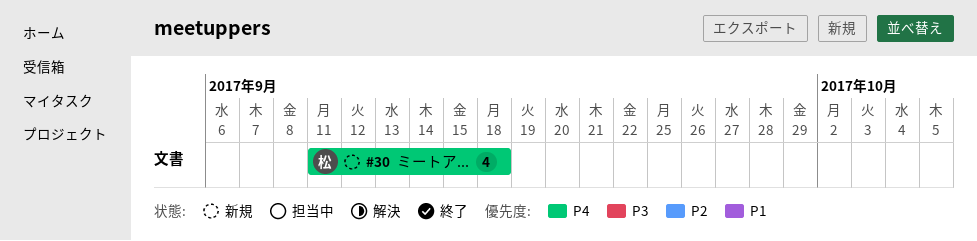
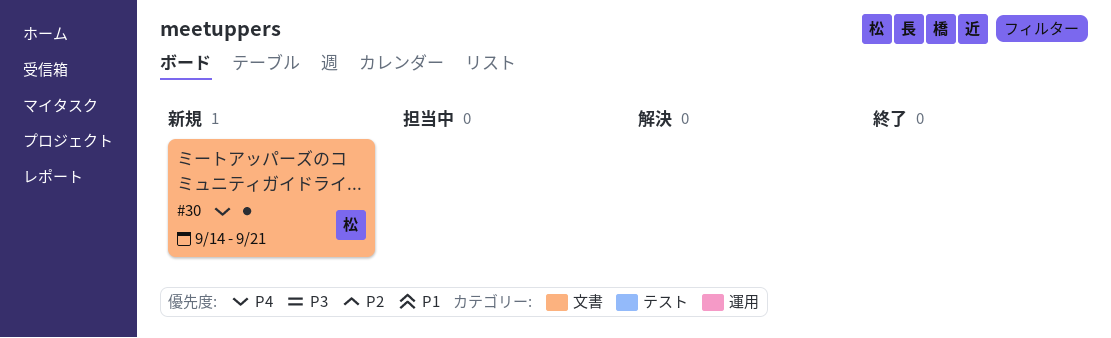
#30, estimate: 4 -> 1
#30, start: Sep 11 -> Sep 14
#30, due: Sep 18 -> Sep 21

